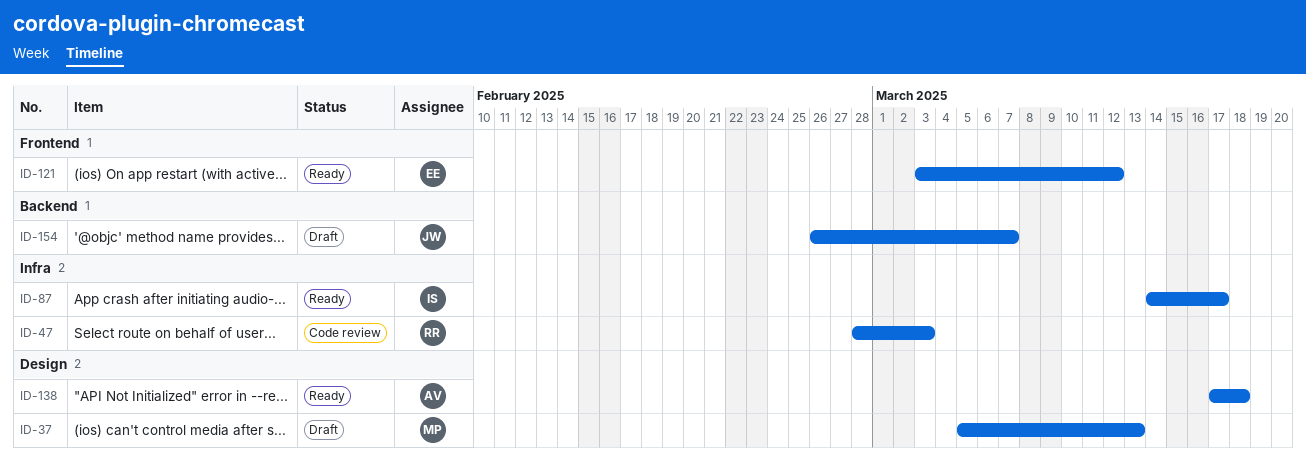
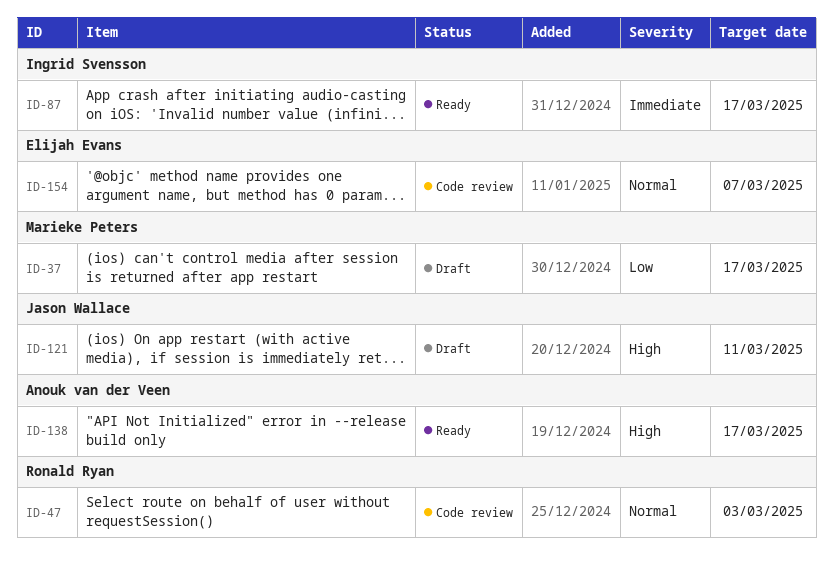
ID-37, due: Mar 13 -> Mar 17
ID-121, status: Ready -> Draft
ID-121, owner: Elijah Evans -> Jason Wallace
ID-121, due: Mar 12 -> Mar 11
ID-138, due: Mar 18 -> Mar 17
ID-154, status: Draft -> Code review
ID-154, owner: Jason Wallace -> Elijah Evans

